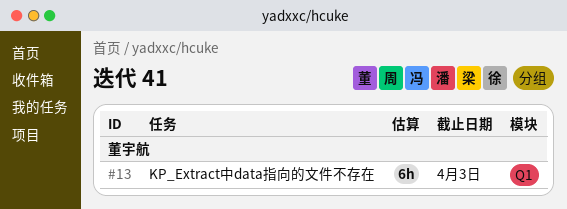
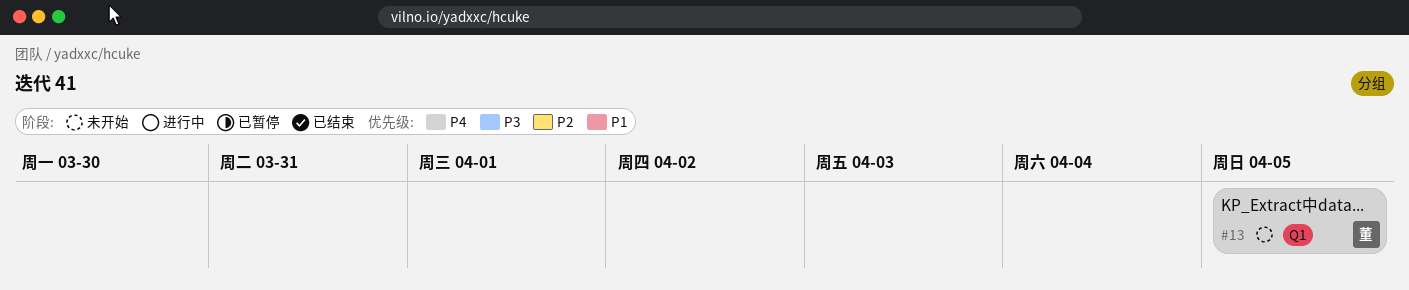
#13, due: Apr 3 -> Apr 5

